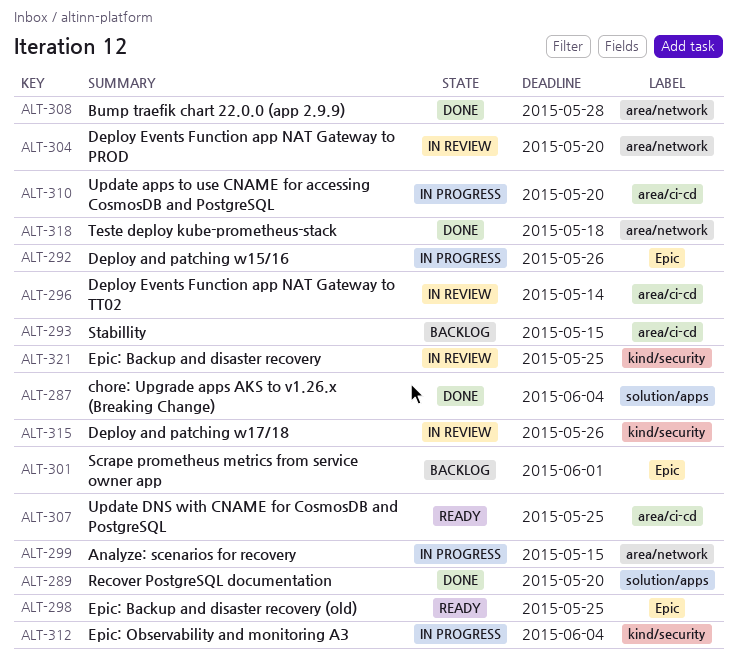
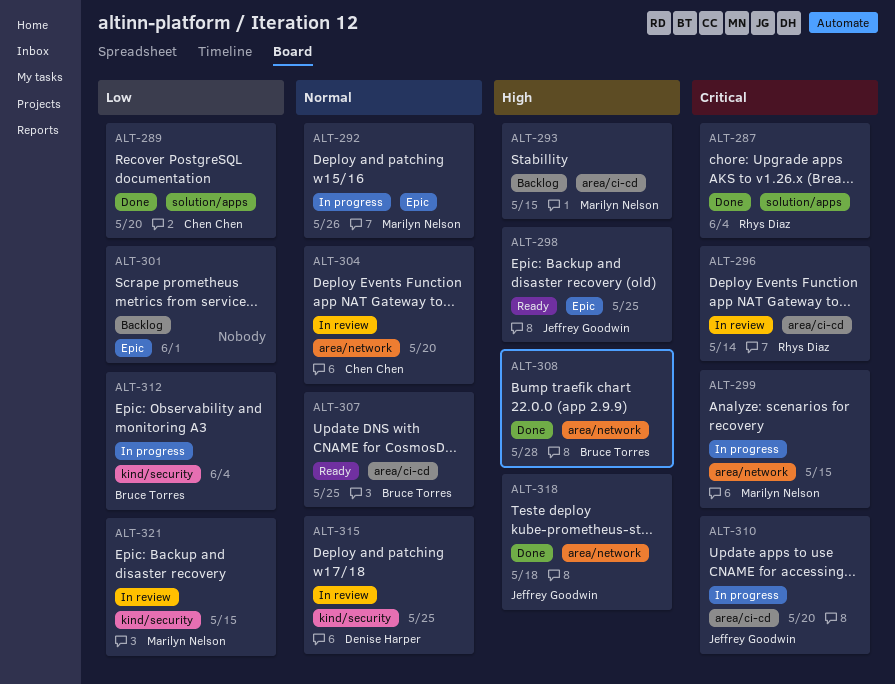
ALT-315, due: May 26 -> May 25
ALT-321, due: May 25 -> May 15

